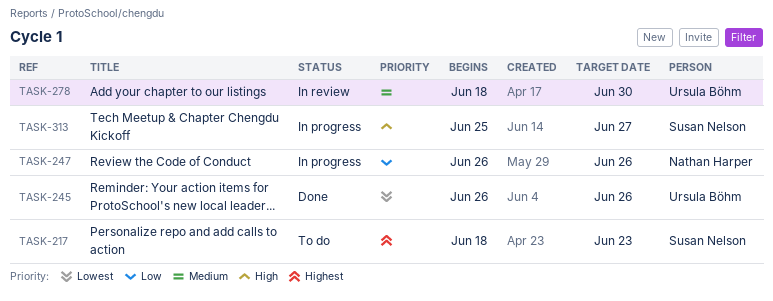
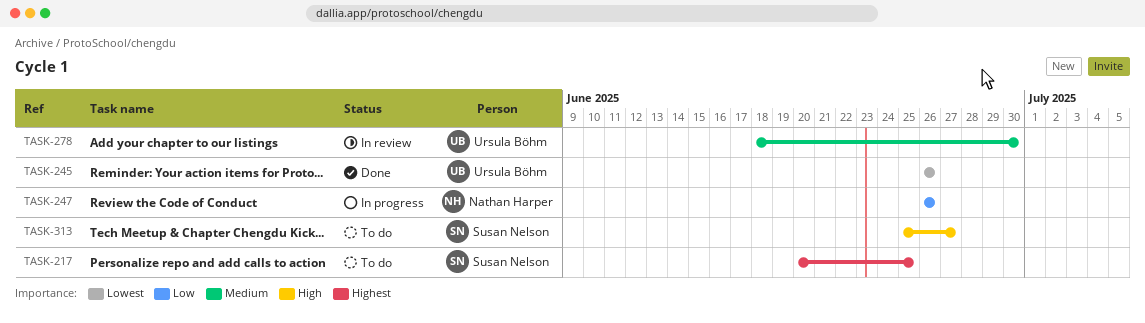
TASK-217, start: Jun 18 -> Jun 20
TASK-217, due: Jun 23 -> Jun 25
TASK-313, status: In progress -> To do

